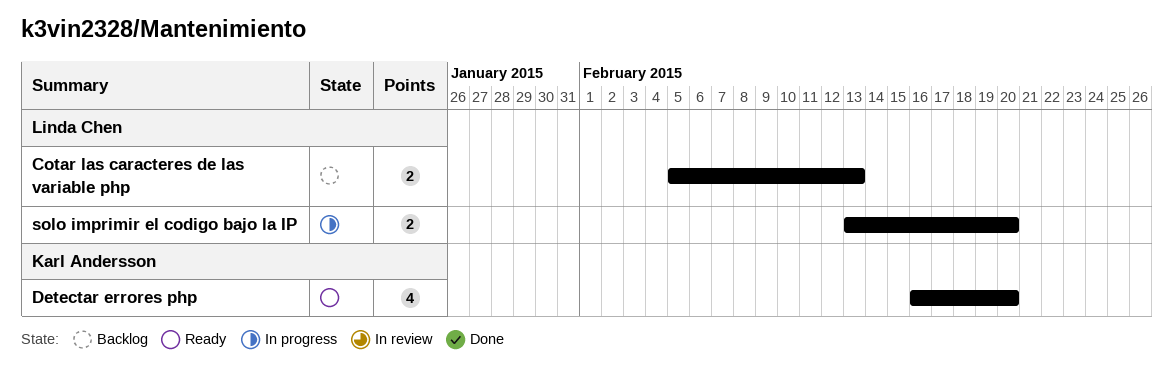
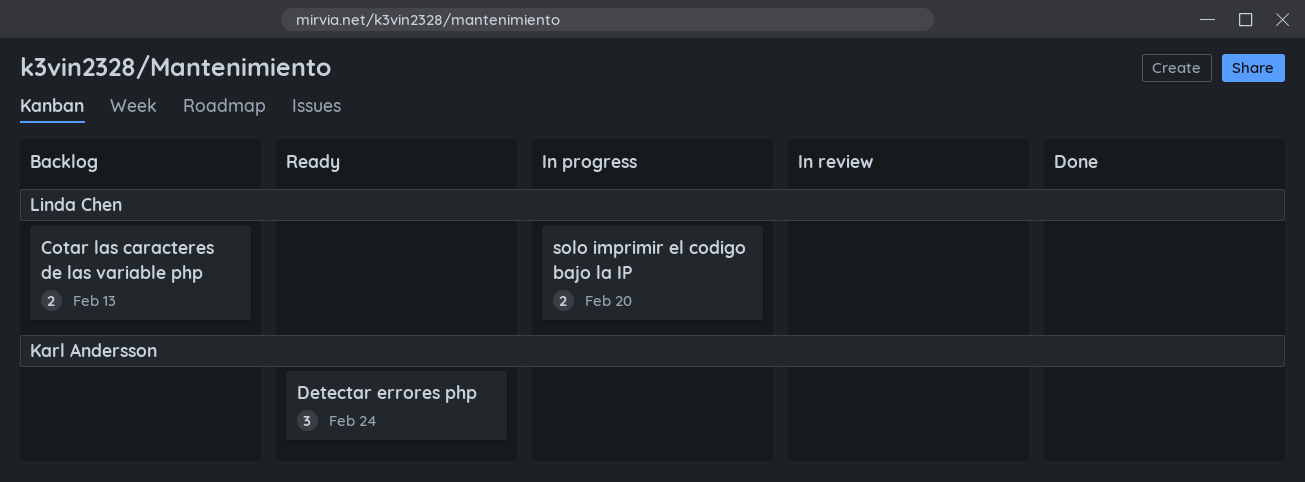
Detectar errores php, estimate: 4 -> 3
Detectar errores php, due: Feb 20 -> Feb 24

